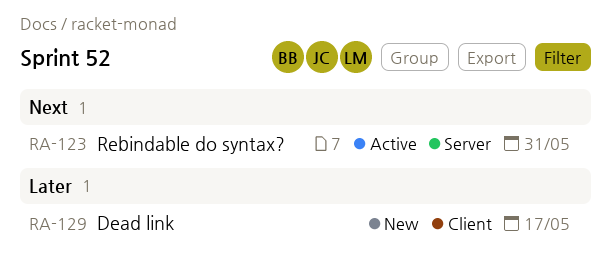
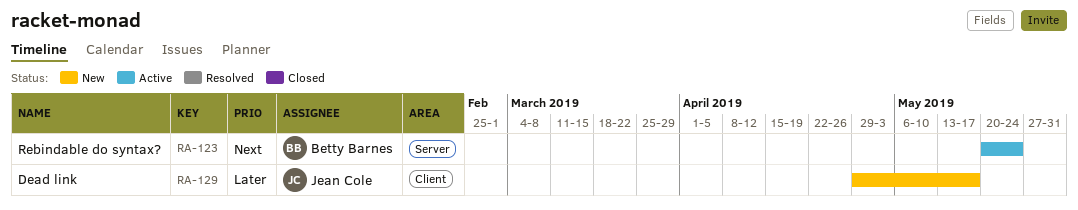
RA-123, due: May 31 -> May 24

